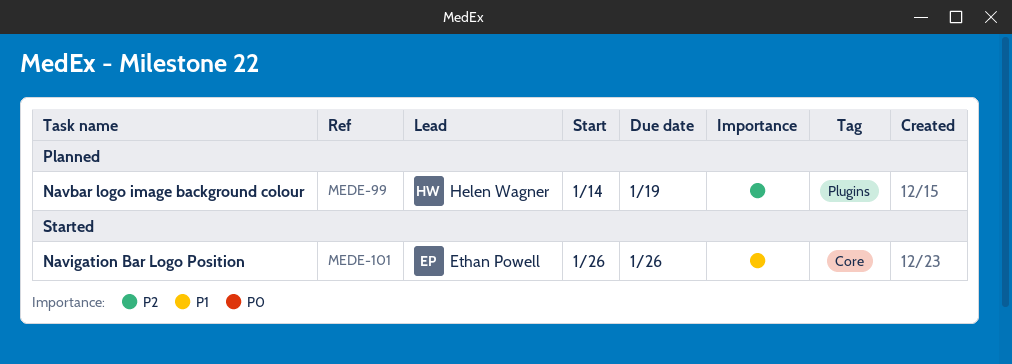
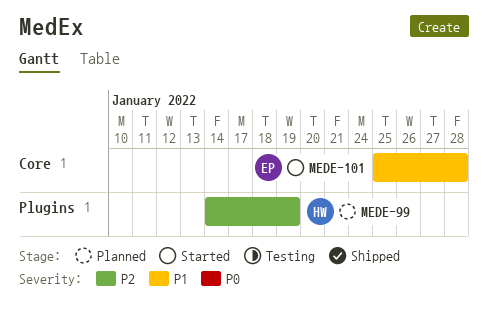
MEDE-101, start: Jan 26 -> Jan 25
MEDE-101, due: Jan 26 -> Jan 28

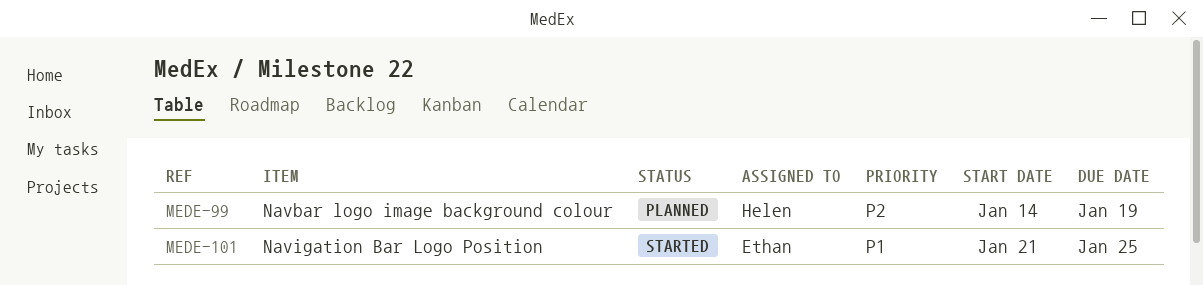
MEDE-101, start: Jan 25 -> Jan 21
MEDE-101, due: Jan 28 -> Jan 25

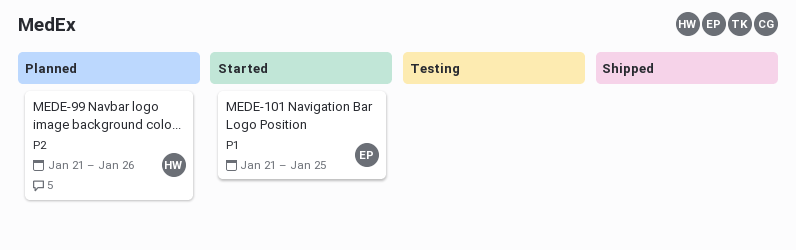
MEDE-99, start: Jan 14 -> Jan 21
MEDE-99, due: Jan 19 -> Jan 26

